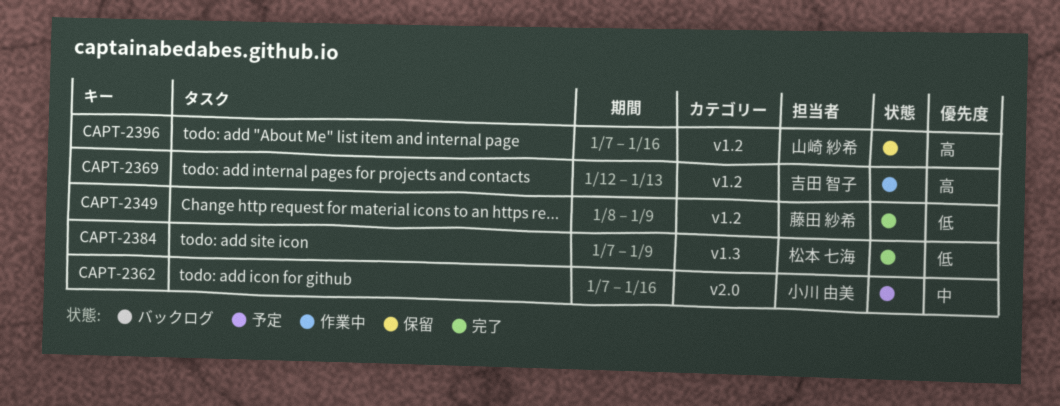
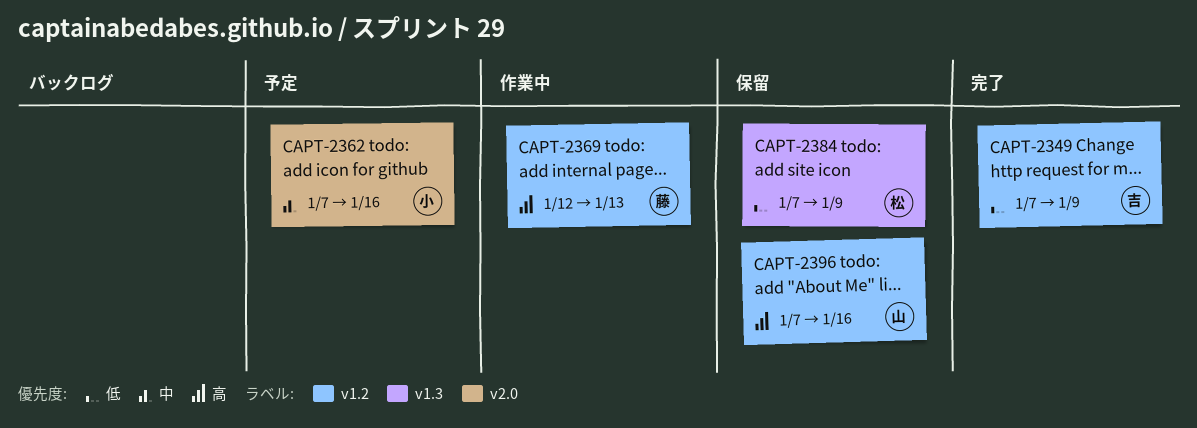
CAPT-2349, owner: 藤田 紗希 -> 吉田 智子
CAPT-2349, start: Jan 8 -> Jan 7
CAPT-2369, owner: 吉田 智子 -> 藤田 紗希
CAPT-2384, status: 完了 -> 保留

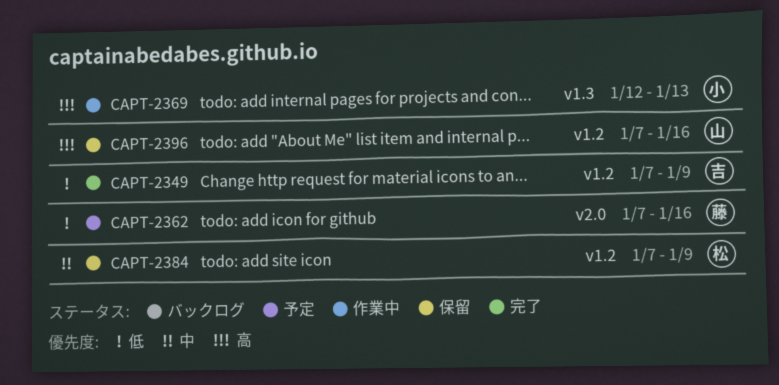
CAPT-2362, owner: 小 -> 藤
CAPT-2362, priority: 中 -> 低
CAPT-2369, owner: 藤 -> 小
CAPT-2369, label: v1.2 -> v1.3
CAPT-2384, priority: 低 -> 中
CAPT-2384, label: v1.3 -> v1.2

